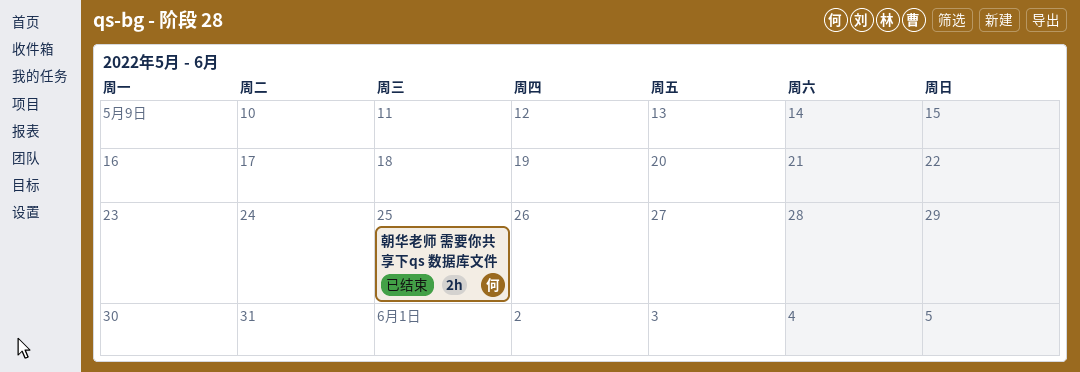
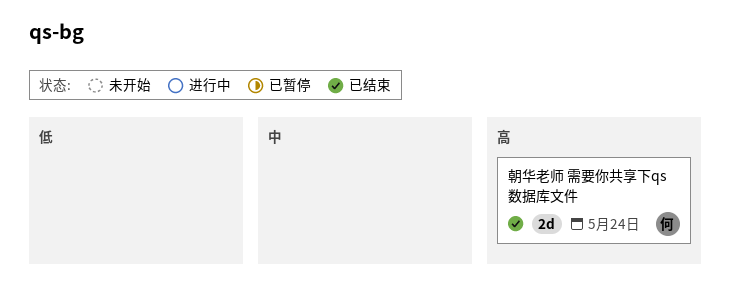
朝华老师 需要你共享下qs 数据库文件, estimate: 2h -> 2d
朝华老师 需要你共享下qs 数据库文件, due: May 25 -> May 24

